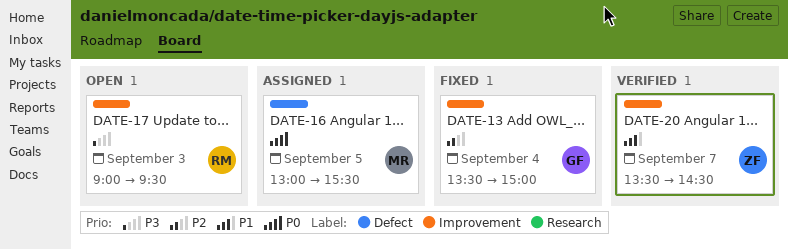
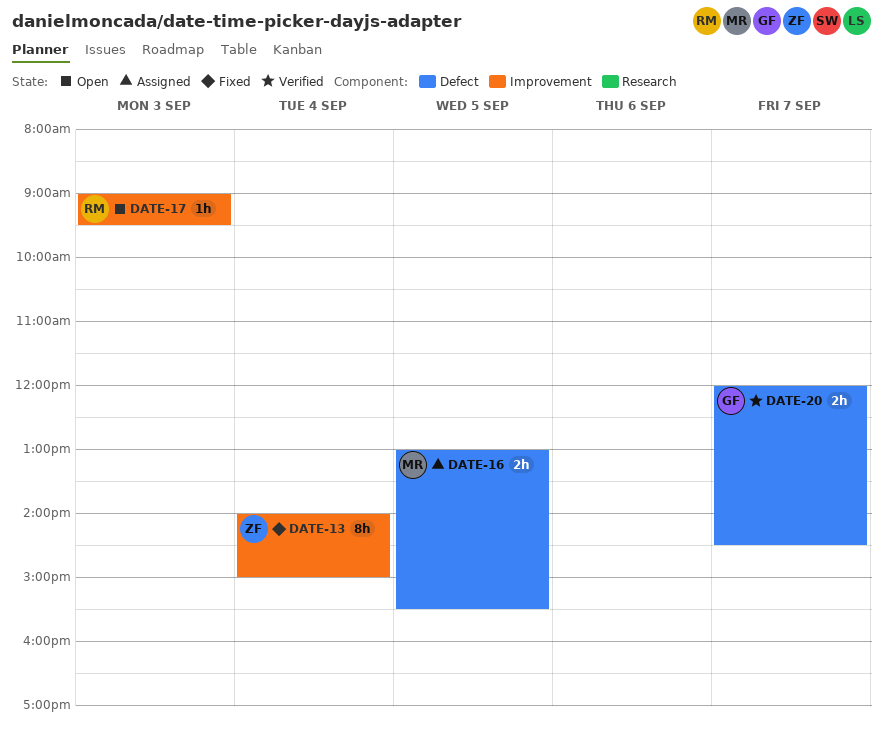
DATE-13, owner: GF -> ZF
DATE-13, begins: 13:30 -> 14:00
DATE-20, owner: ZF -> GF
DATE-20, label: Improvement -> Defect
DATE-20, begins: 13:30 -> 12:00

